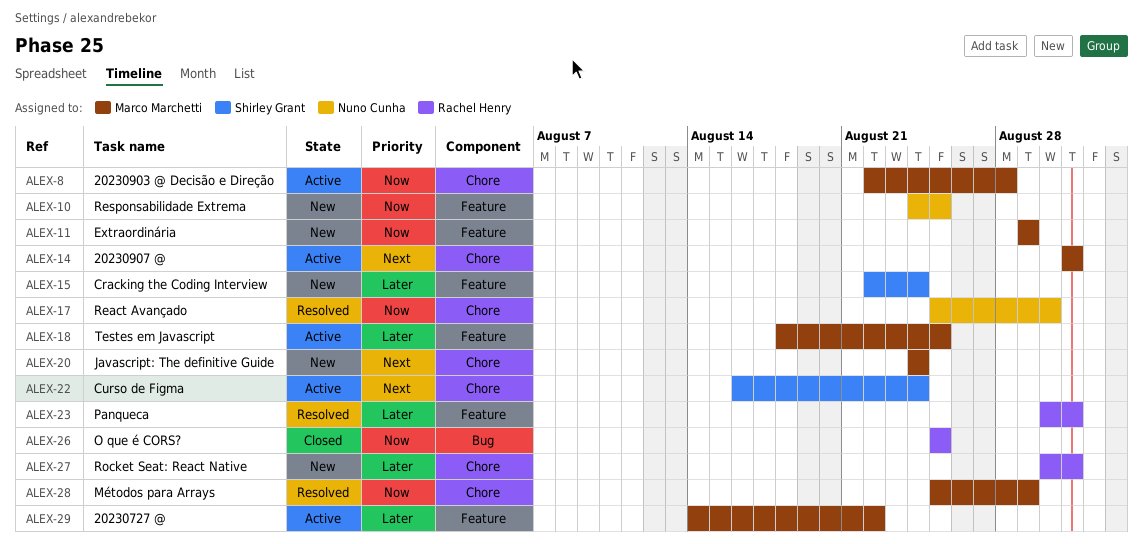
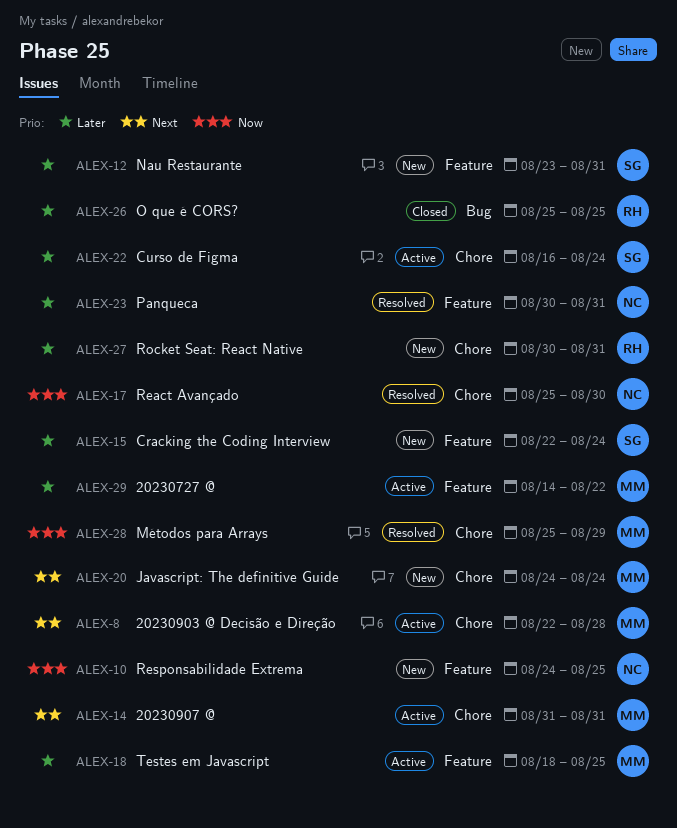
ALEX-8, priority: Now -> Next
ALEX-11: present -> none
ALEX-12: none -> present
ALEX-22, priority: Next -> Later
ALEX-23, owner: Rachel Henry -> Nuno Cunha
ALEX-26, priority: Now -> Later

